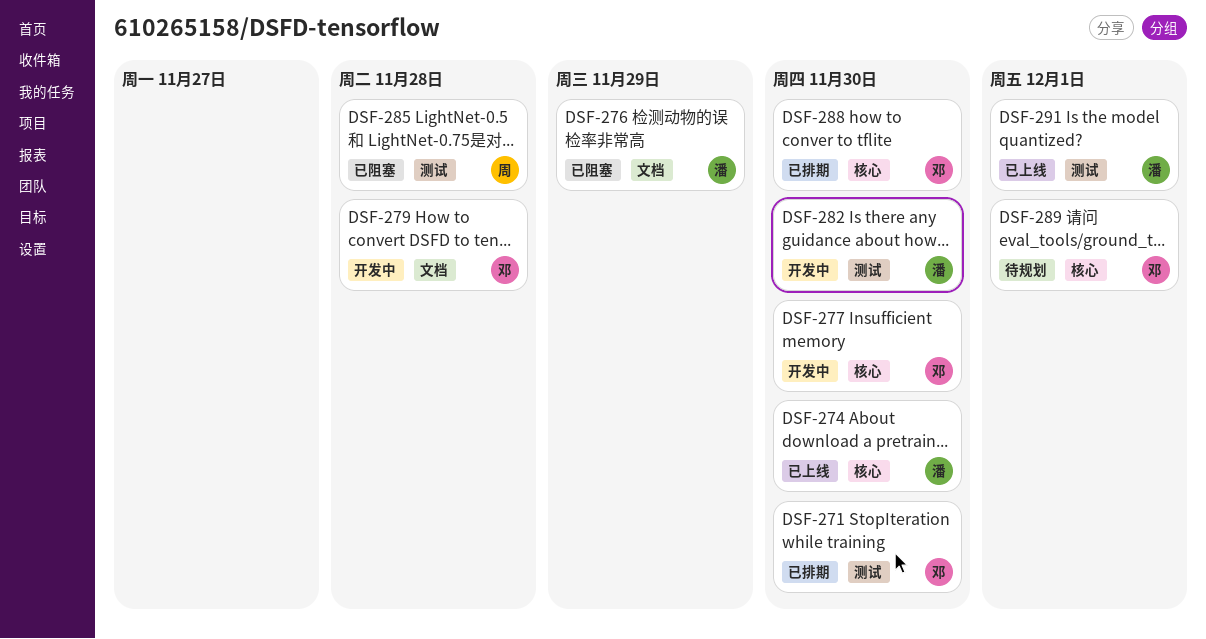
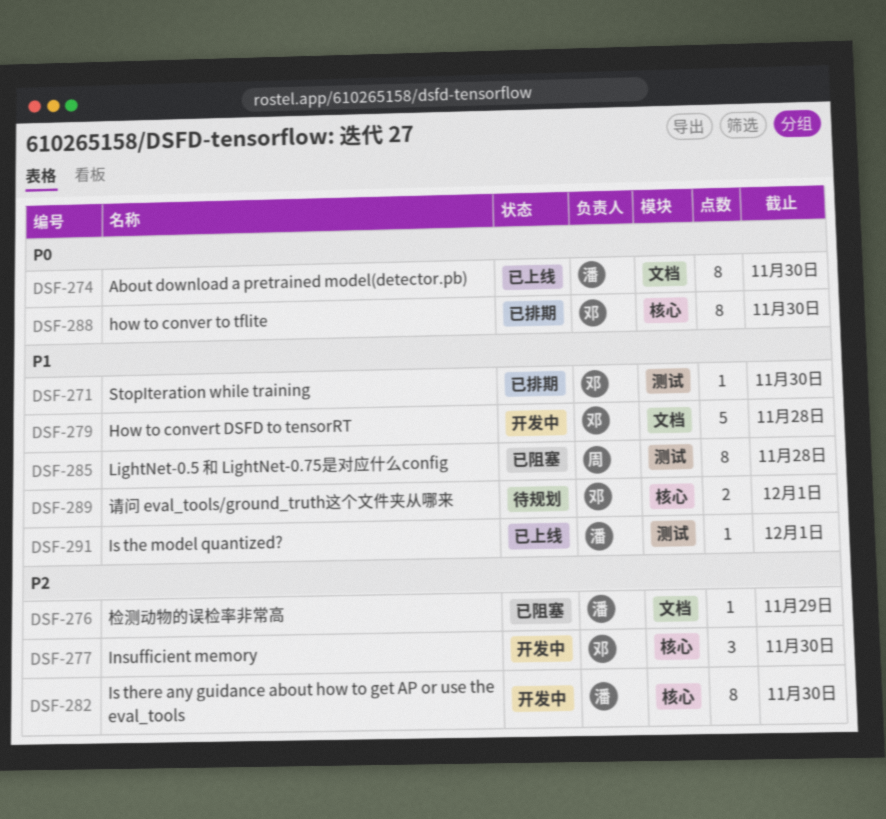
DSF-274, label: 核心 -> 文档
DSF-282, label: 测试 -> 核心

